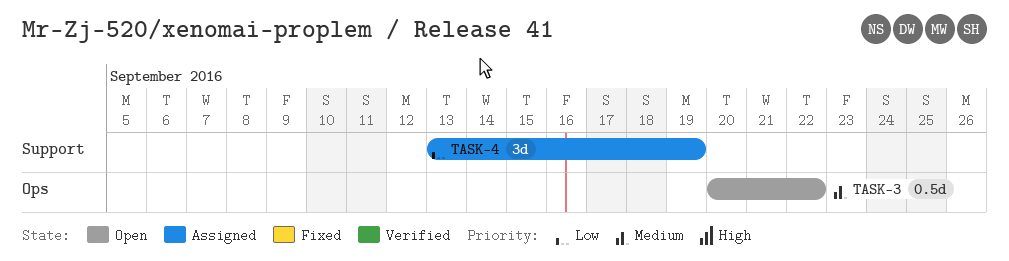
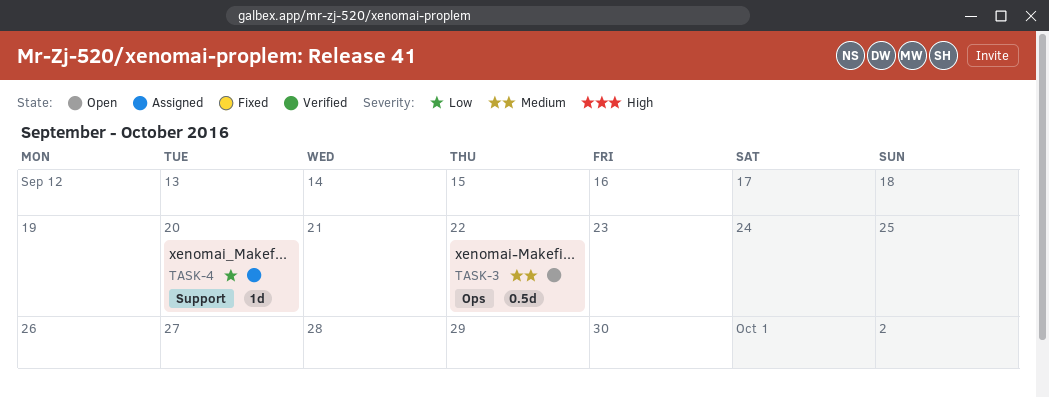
TASK-4, estimate: 3d -> 1d
TASK-4, due: Sep 19 -> Sep 20

